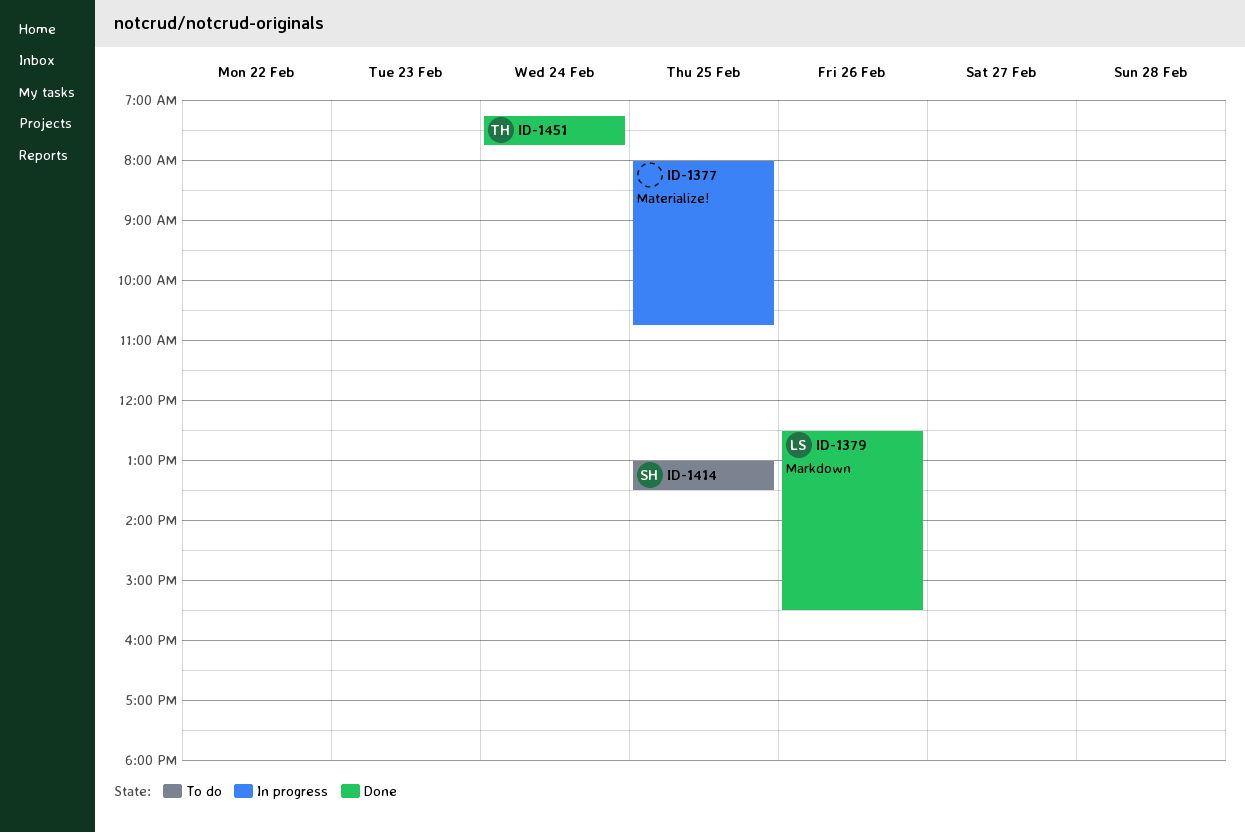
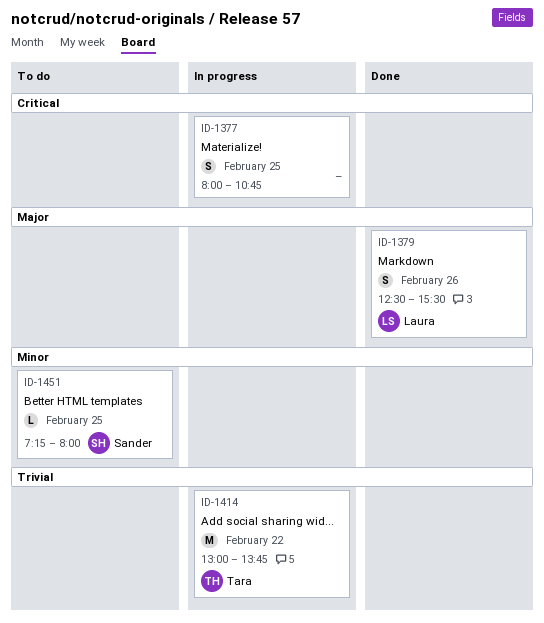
ID-1414, status: To do -> In progress
ID-1414, owner: Sander -> Tara
ID-1414, day: Feb 25 -> Feb 22
ID-1414, ends: 13:30 -> 13:45
ID-1451, status: Done -> To do
ID-1451, owner: Tara -> Sander
ID-1451, day: Feb 24 -> Feb 25
ID-1451, ends: 07:45 -> 08:00

